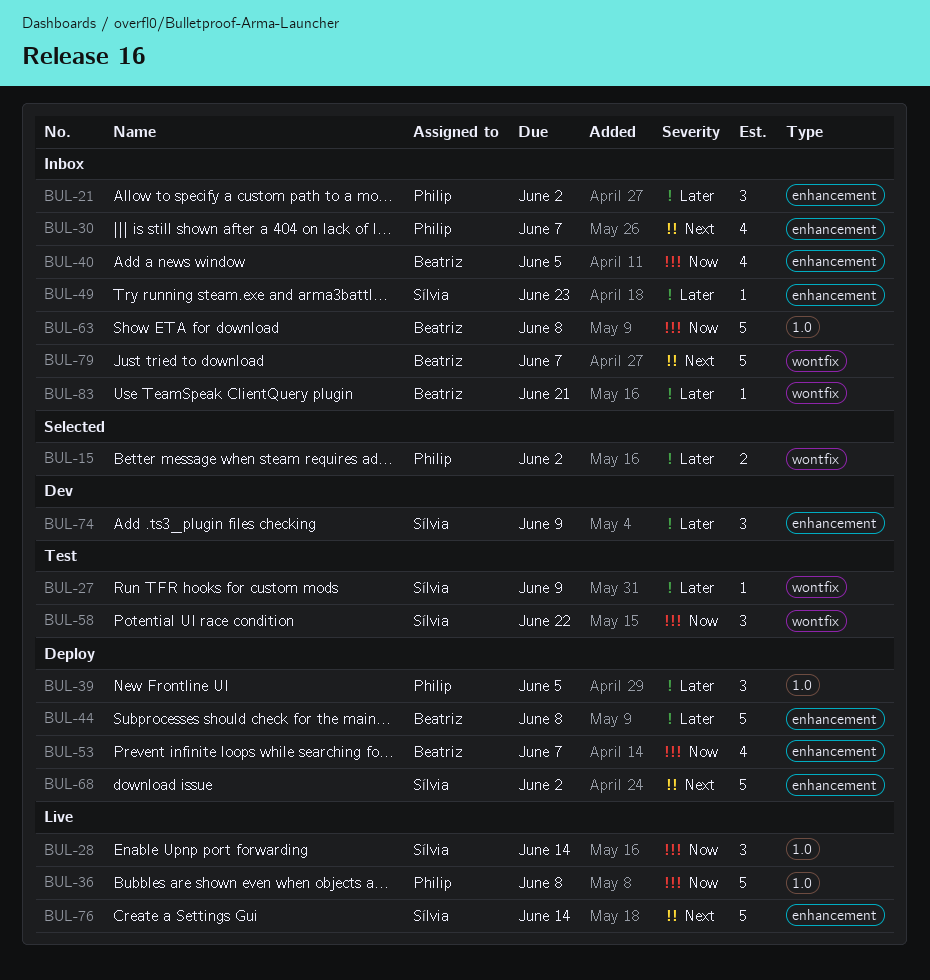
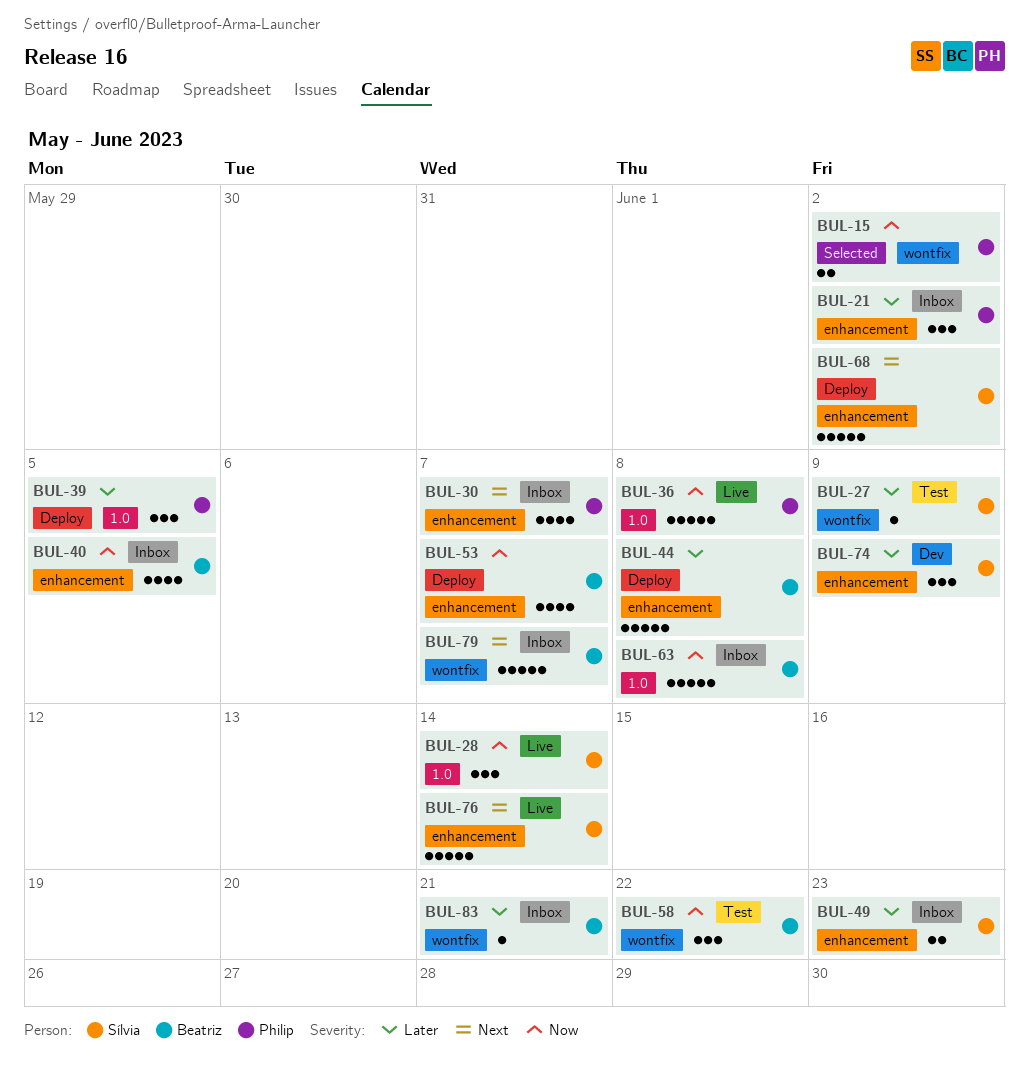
BUL-15, priority: Later -> Now
BUL-49, estimate: 1 -> 2
BUL-58, owner: Sílvia -> Beatriz

